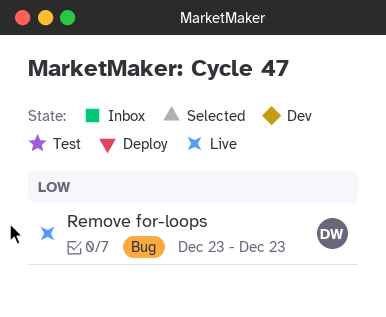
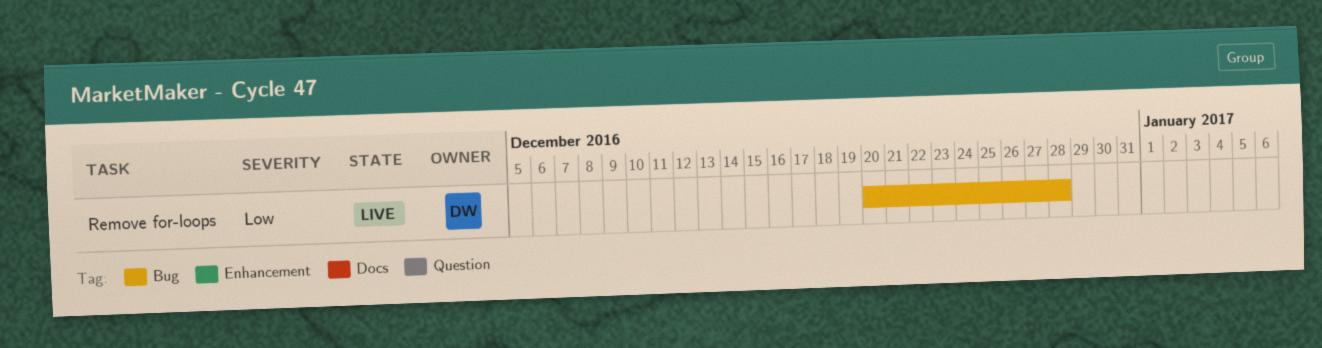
Remove for-loops, start: Dec 23 -> Dec 20
Remove for-loops, due: Dec 23 -> Dec 28

